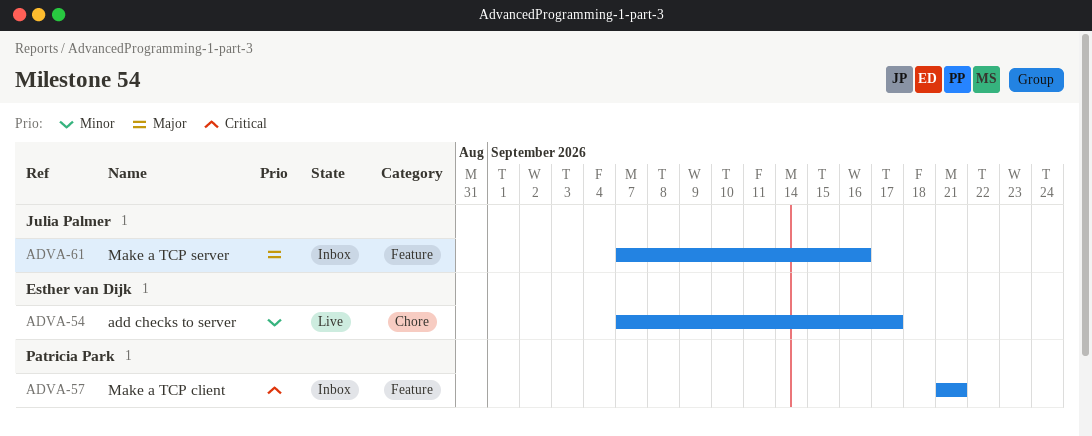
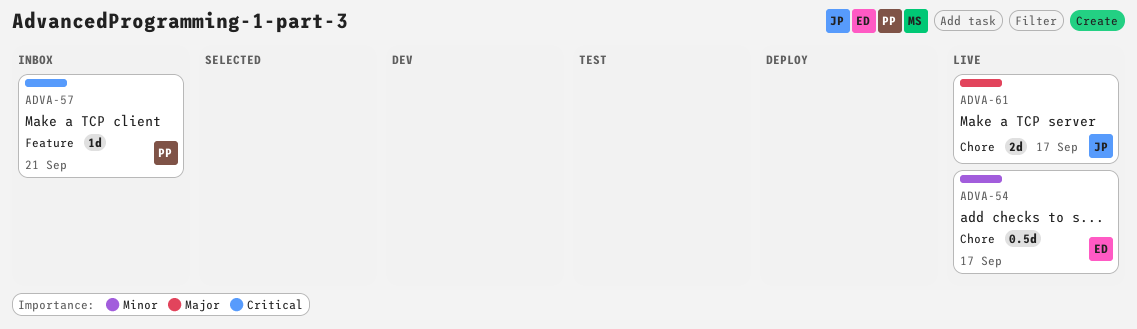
ADVA-61, status: Inbox -> Live
ADVA-61, label: Feature -> Chore
ADVA-61, due: Sep 16 -> Sep 17

